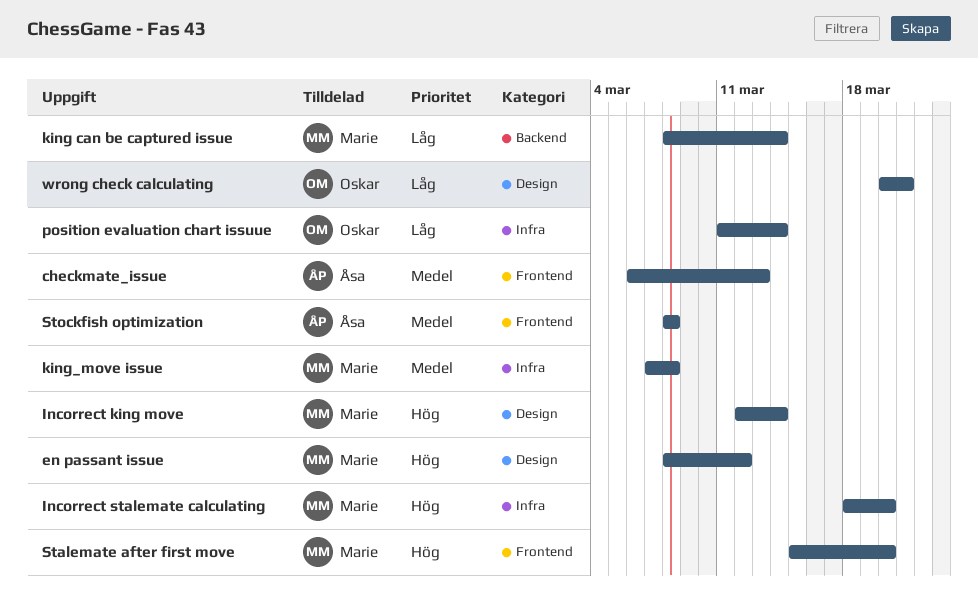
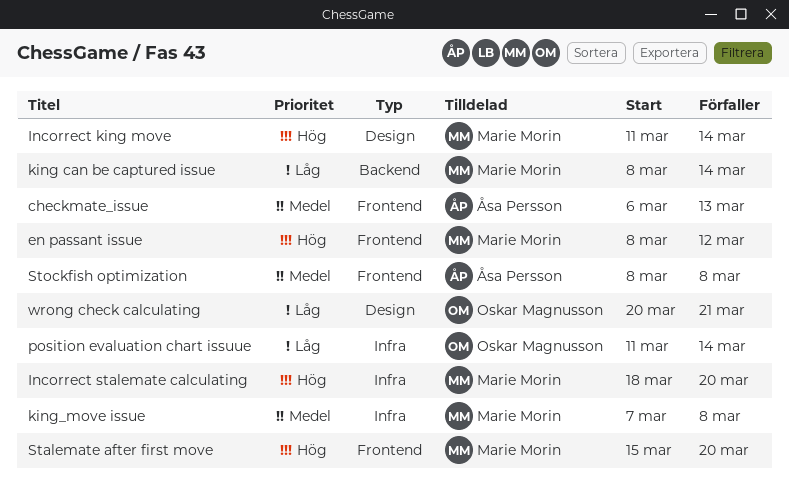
en passant issue, label: Design -> Frontend
Incorrect king move, start: Mar 12 -> Mar 11

